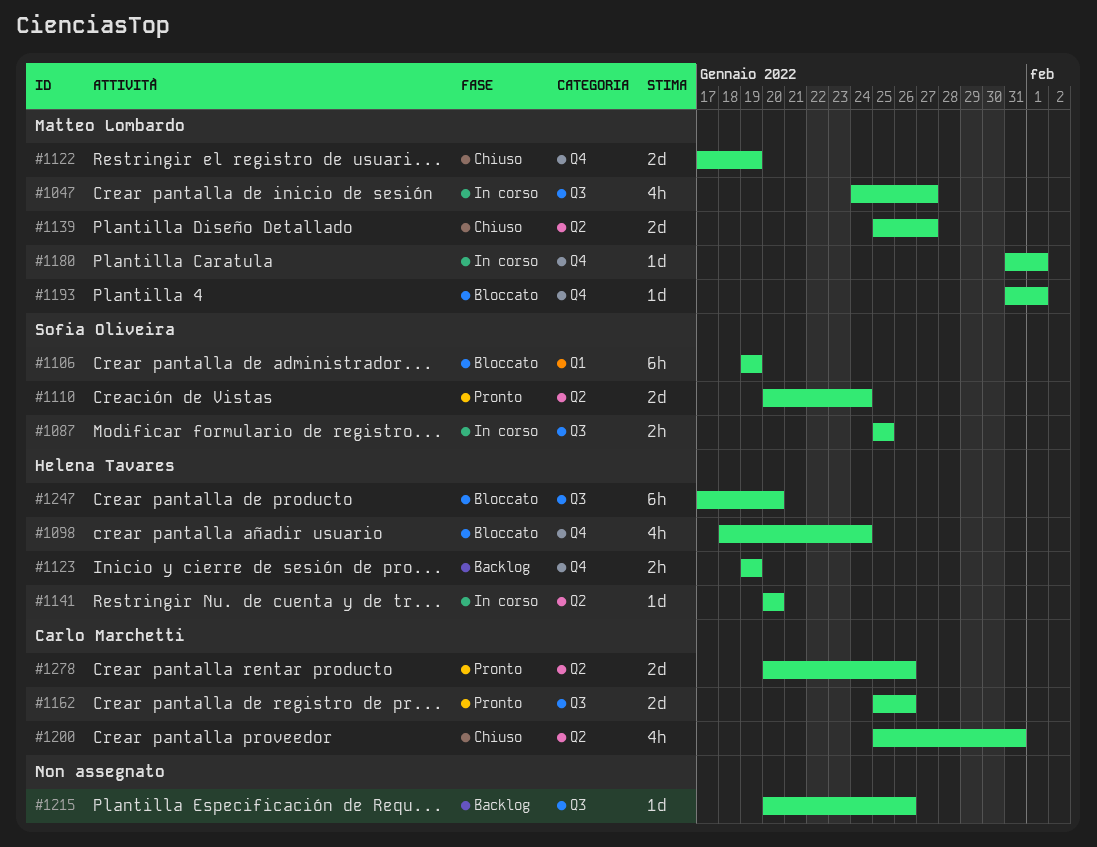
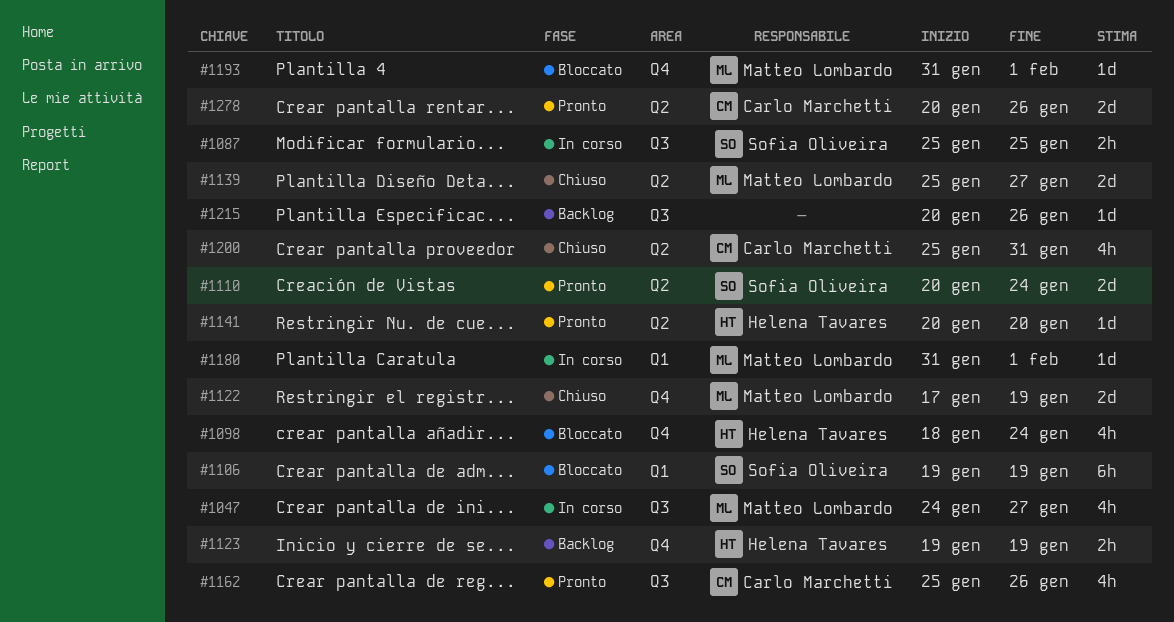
#1141, status: In corso -> Pronto
#1162, estimate: 2d -> 4h
#1180, label: Q4 -> Q1
#1247: present -> none

